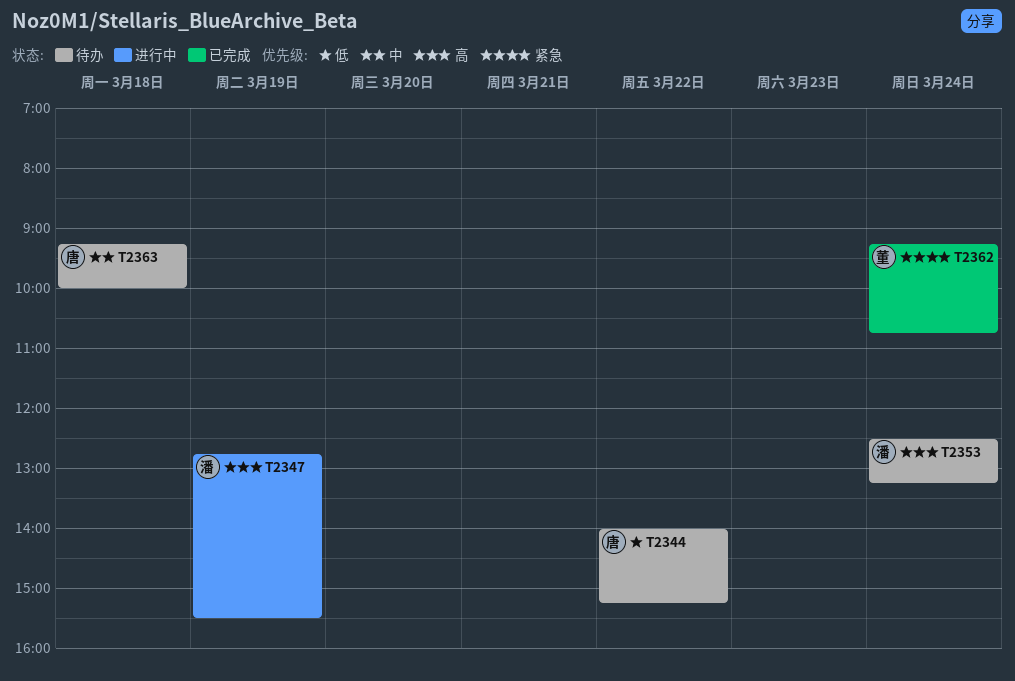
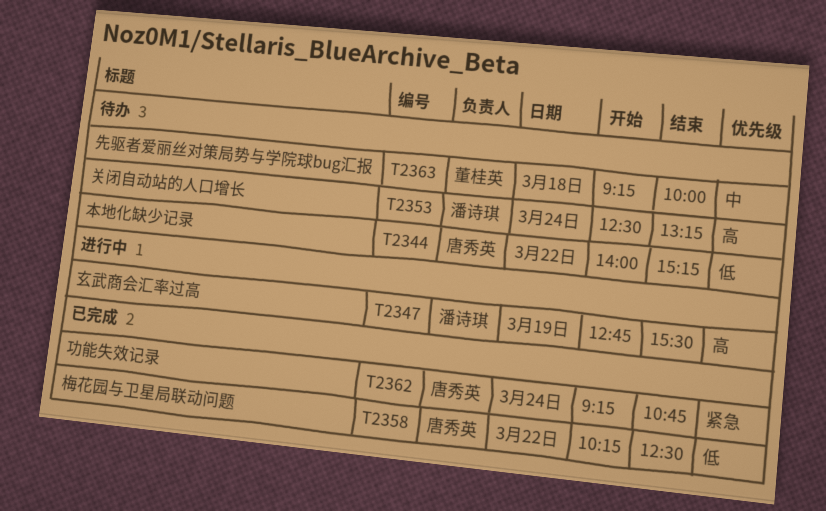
T2358: none -> present
T2362, owner: 董桂英 -> 唐秀英
T2363, owner: 唐秀英 -> 董桂英

